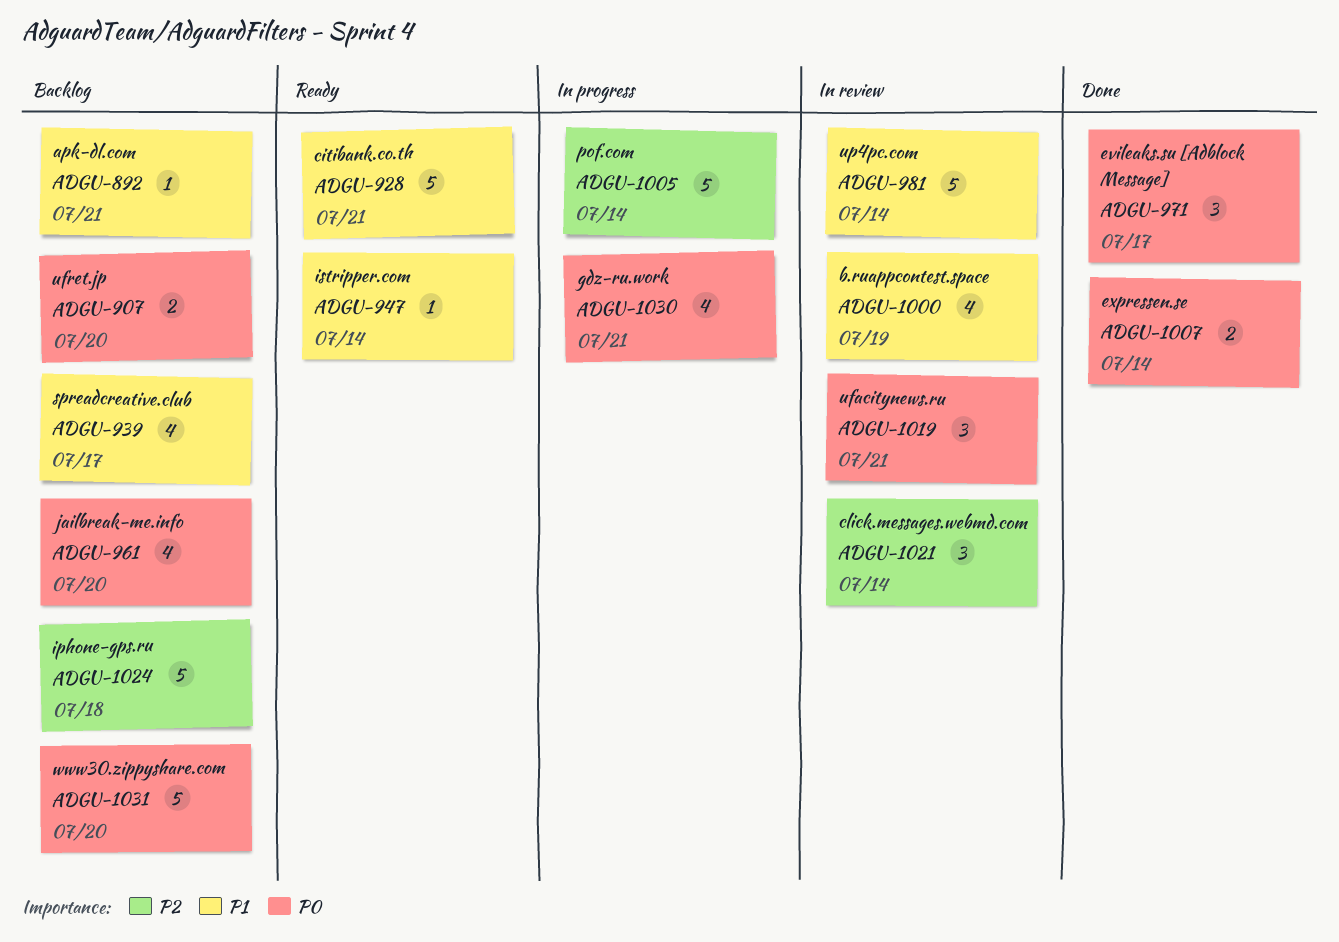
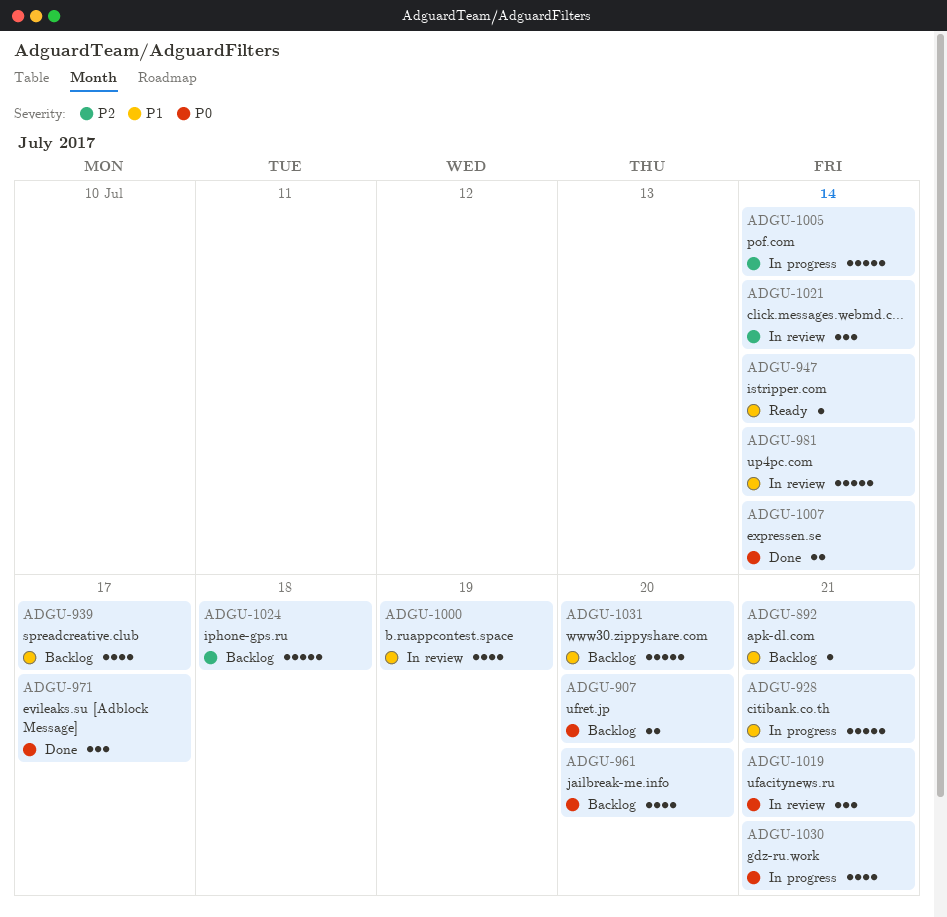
ADGU-928, status: Ready -> In progress
ADGU-1031, priority: P0 -> P1

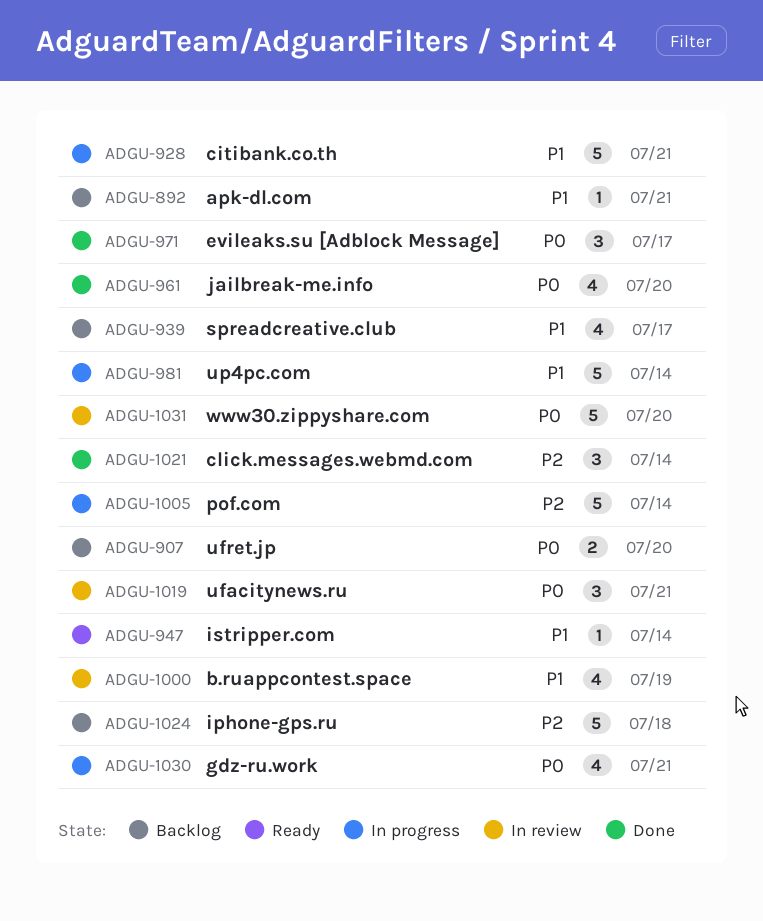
ADGU-961, status: Backlog -> Done
ADGU-981, status: In review -> In progress
ADGU-1007: present -> none
ADGU-1021, status: In review -> Done
ADGU-1031, status: Backlog -> In review
ADGU-1031, priority: P1 -> P0

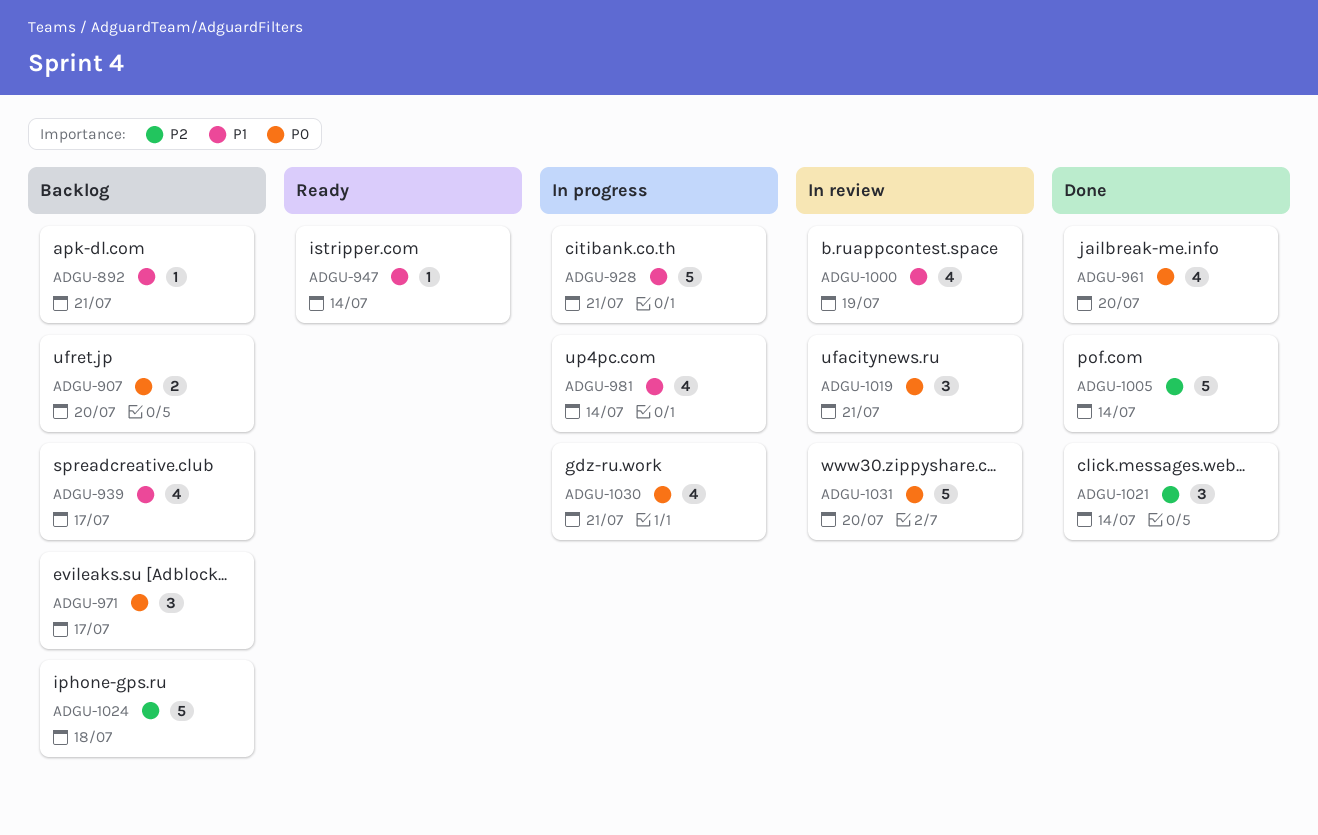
ADGU-971, status: Done -> Backlog
ADGU-981, estimate: 5 -> 4
ADGU-1005, status: In progress -> Done

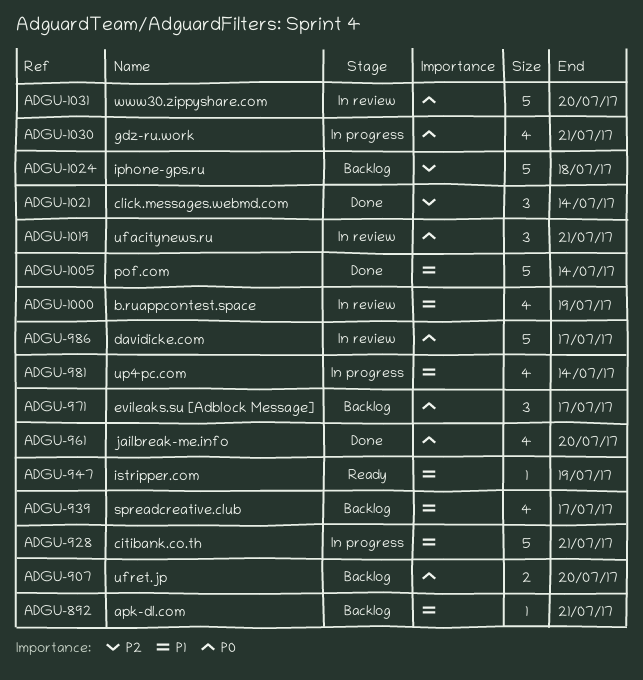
ADGU-947, due: Jul 14 -> Jul 19
ADGU-986: none -> present
ADGU-1005, priority: P2 -> P1

